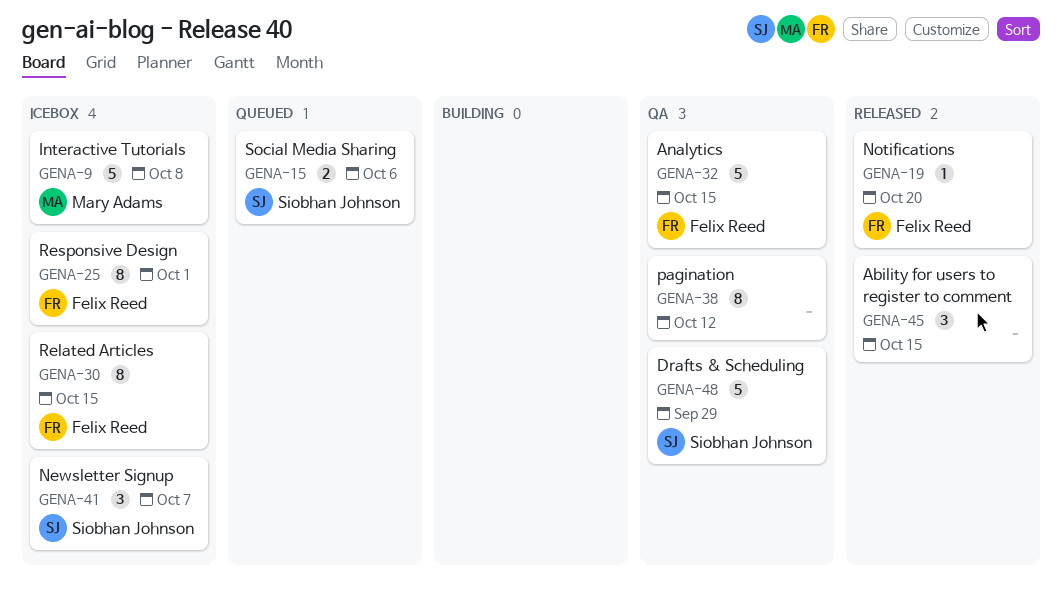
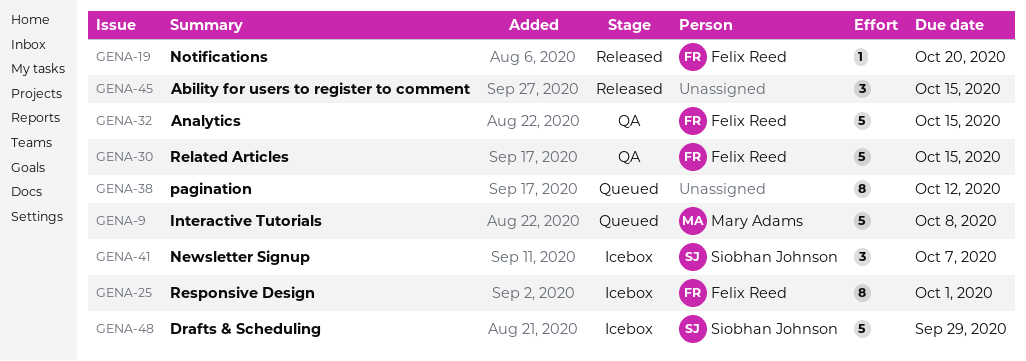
GENA-9, status: Icebox -> Queued
GENA-15: present -> none
GENA-30, status: Icebox -> QA
GENA-30, estimate: 8 -> 5
GENA-38, status: QA -> Queued
GENA-48, status: QA -> Icebox

